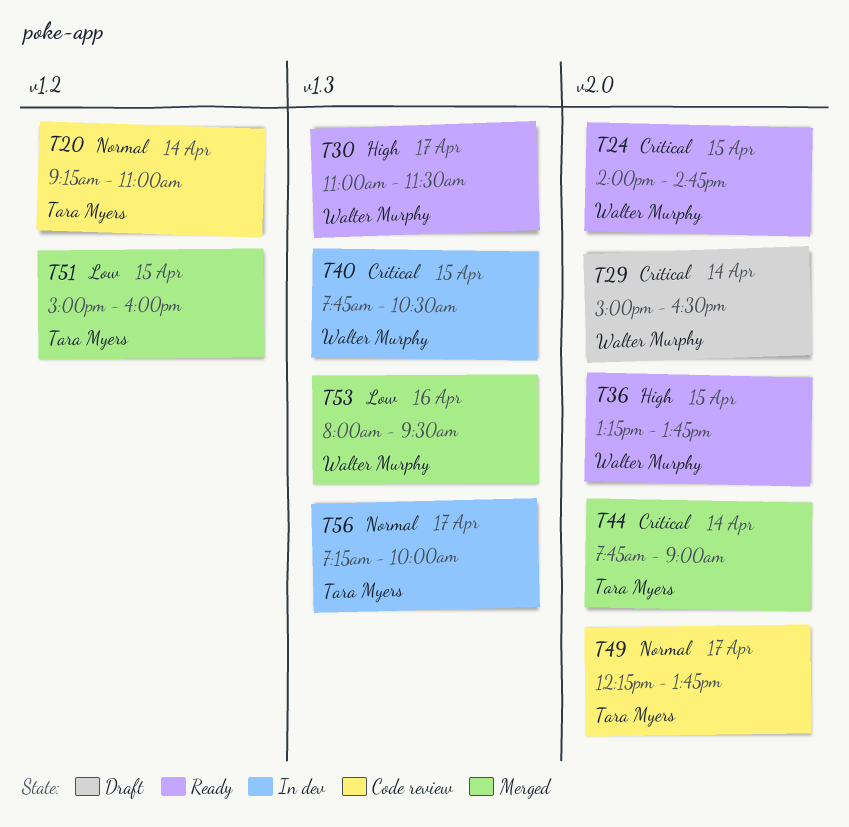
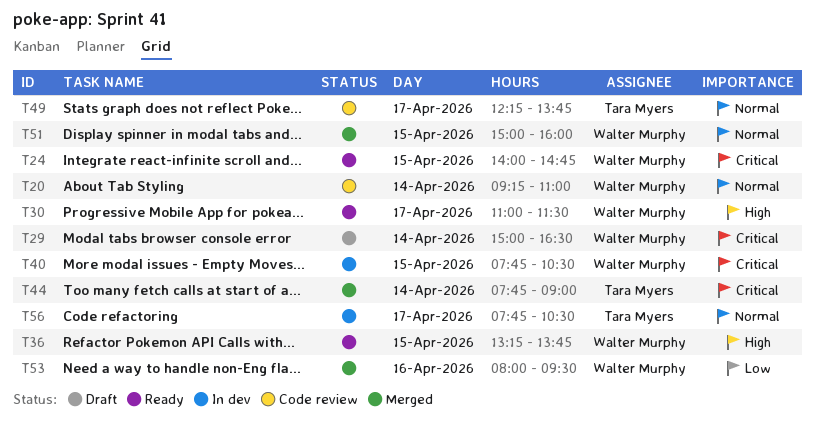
T20, owner: Tara Myers -> Walter Murphy
T51, owner: Tara Myers -> Walter Murphy
T51, priority: Low -> Normal
T56, begins: 07:15 -> 07:45
T56, ends: 10:00 -> 10:30

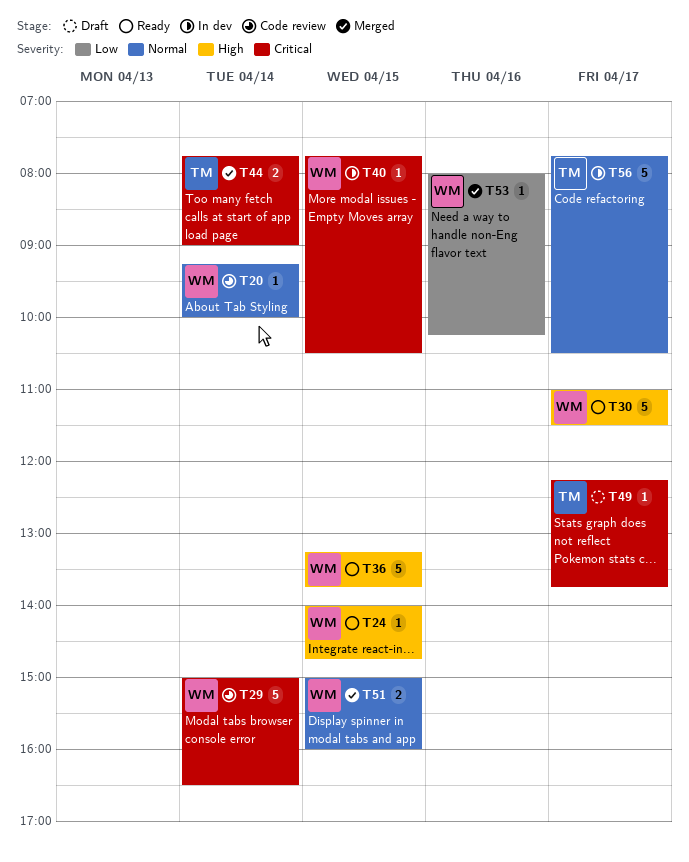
T20, ends: 11:00 -> 10:00
T24, priority: Critical -> High
T29, status: Draft -> Code review
T49, status: Code review -> Draft
T49, priority: Normal -> Critical
T53, ends: 09:30 -> 10:15

